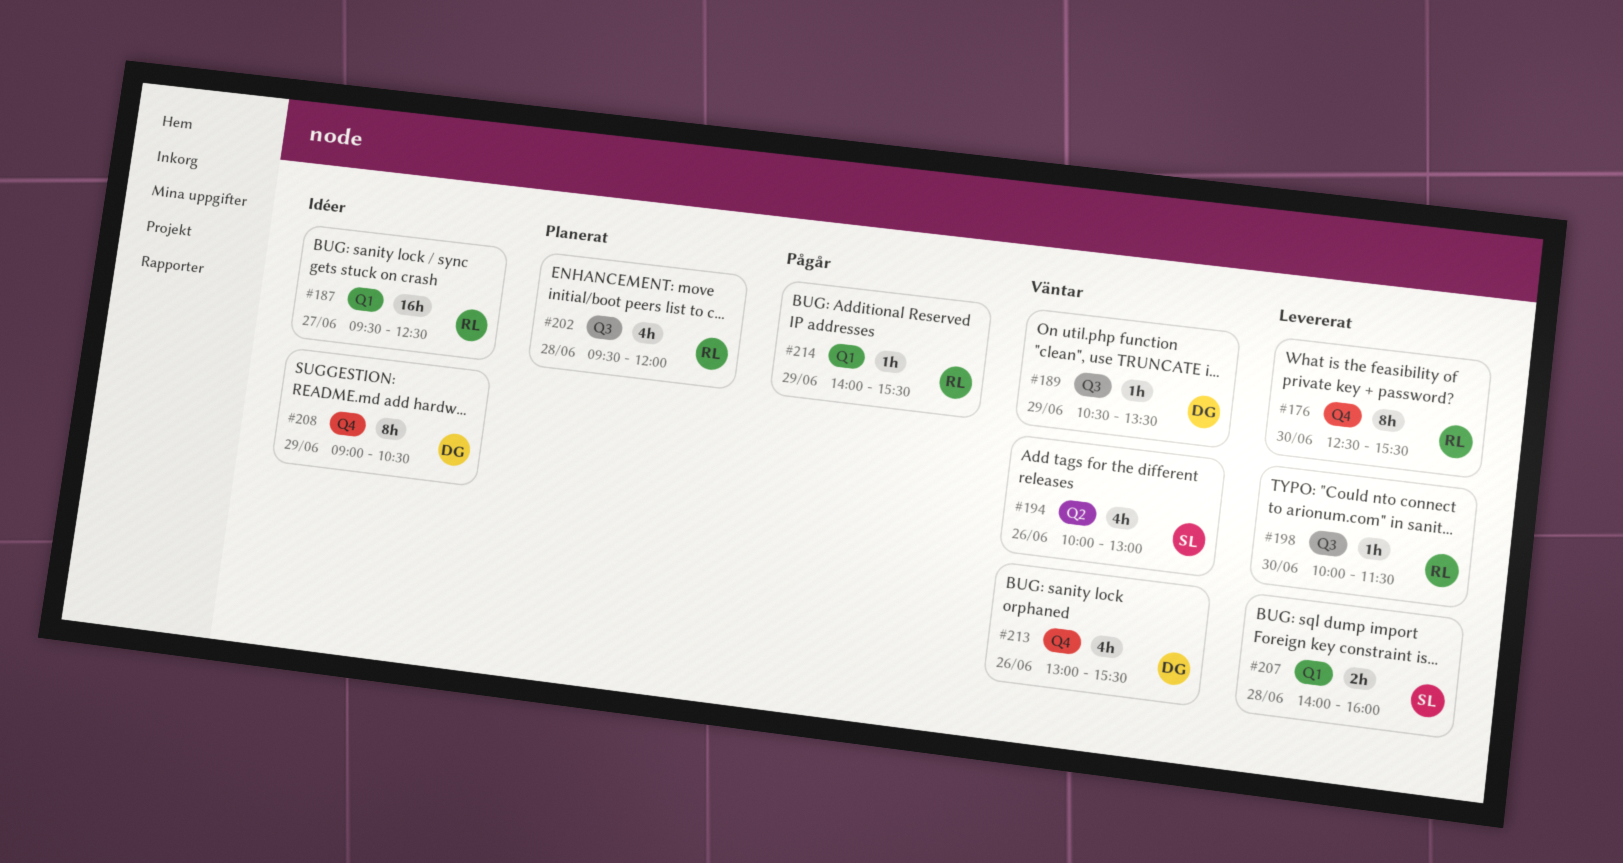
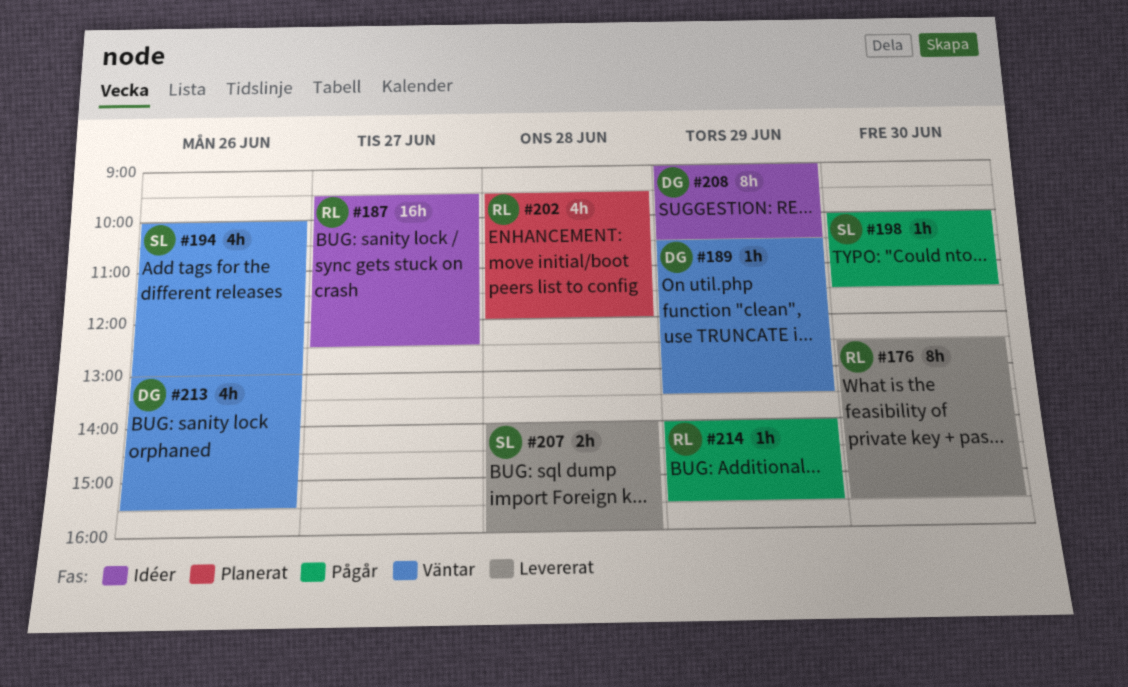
#198, status: Levererat -> Pågår
#198, owner: RL -> SL

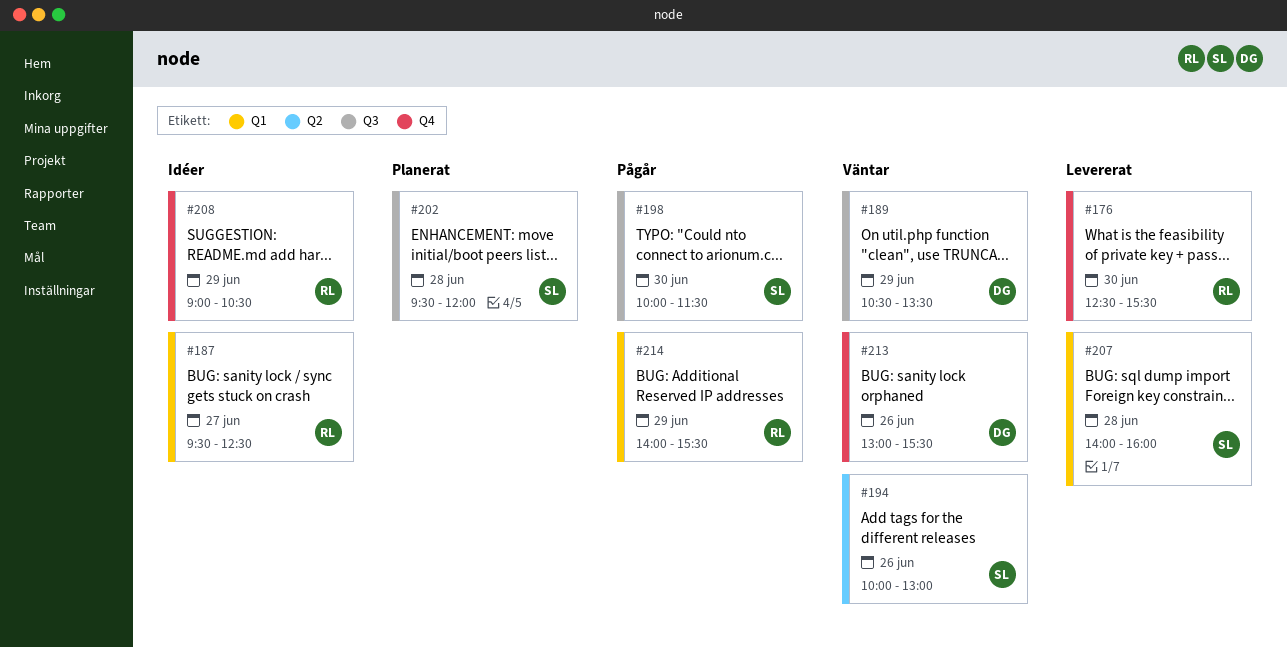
#202, owner: RL -> SL
#208, owner: DG -> RL

